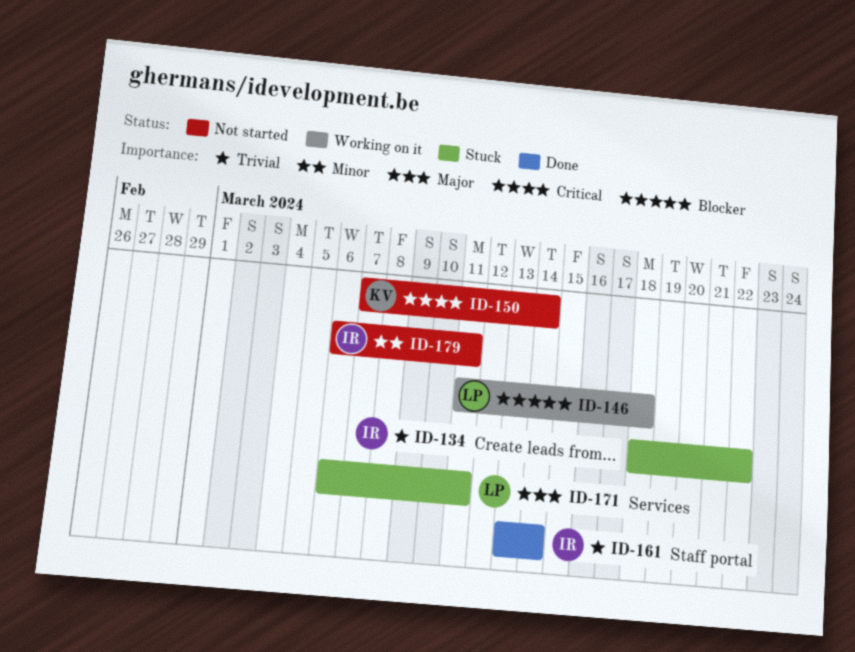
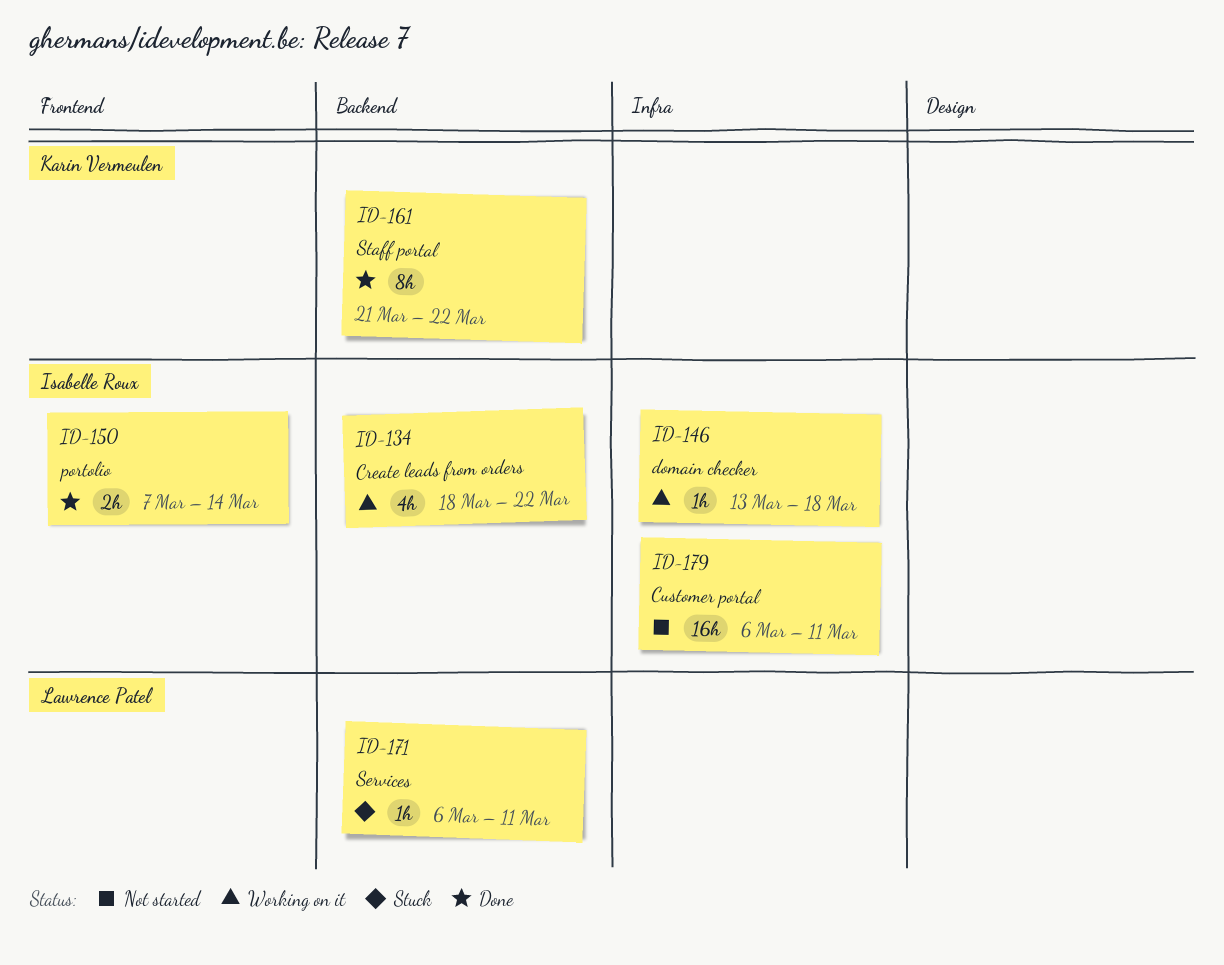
ID-134, status: Stuck -> Working on it
ID-146, owner: Lawrence Patel -> Isabelle Roux
ID-146, start: Mar 11 -> Mar 13
ID-150, status: Not started -> Done
ID-150, owner: Karin Vermeulen -> Isabelle Roux
ID-161, owner: Isabelle Roux -> Karin Vermeulen
ID-161, start: Mar 13 -> Mar 21
ID-161, due: Mar 14 -> Mar 22

